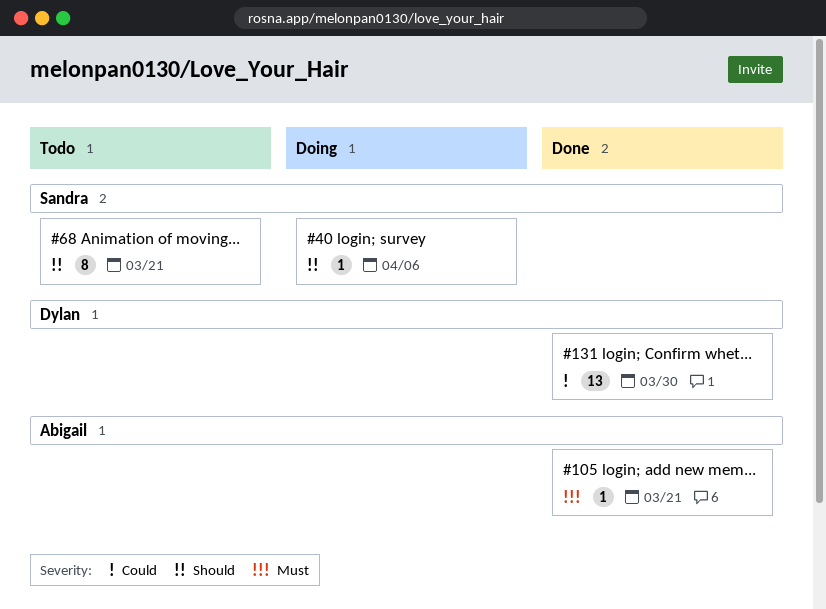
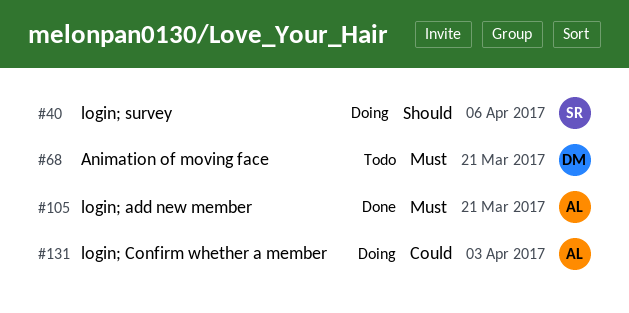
#68, owner: Sandra -> Dylan
#68, priority: Should -> Must
#131, status: Done -> Doing
#131, owner: Dylan -> Abigail
#131, due: Mar 30 -> Apr 3

